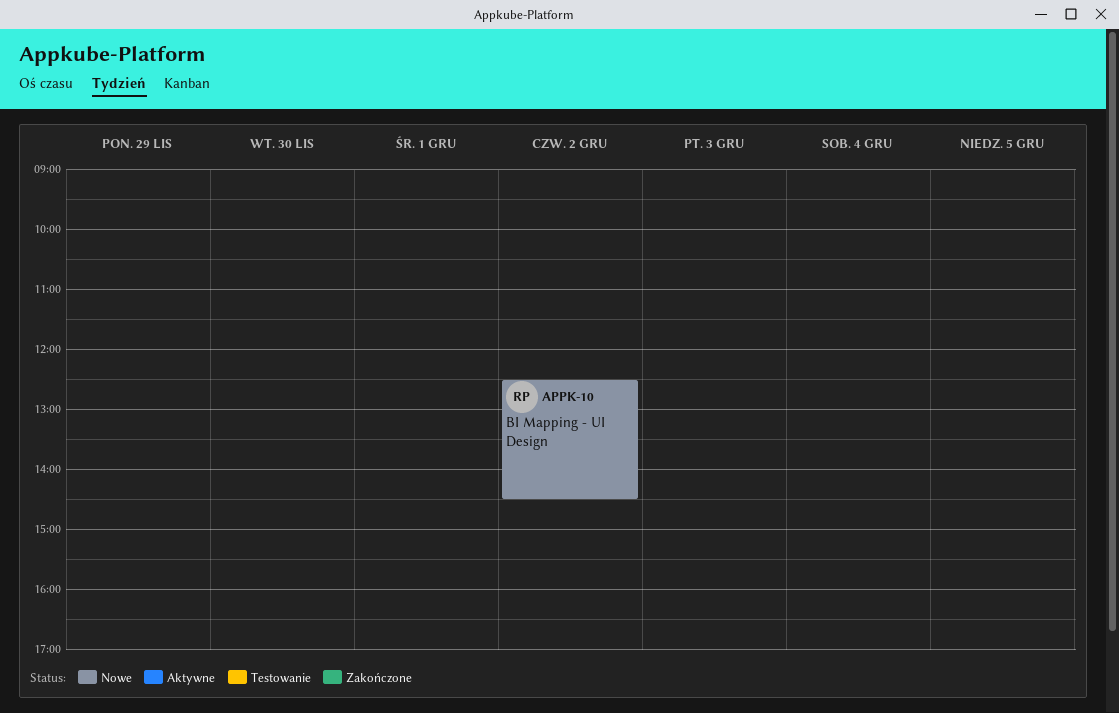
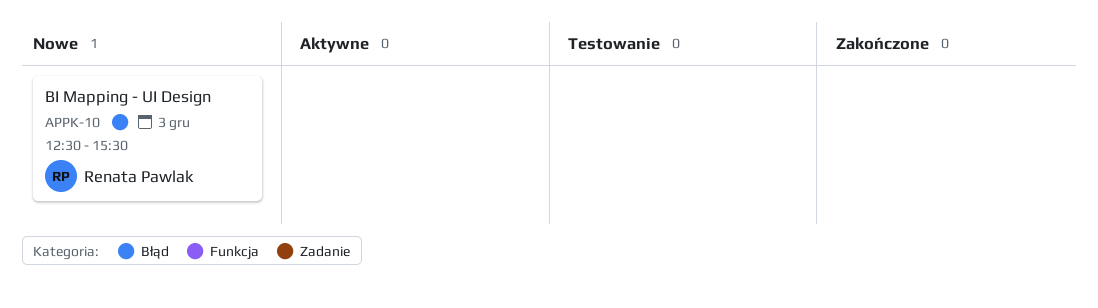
APPK-10, day: Dec 2 -> Dec 3
APPK-10, ends: 14:30 -> 15:30

